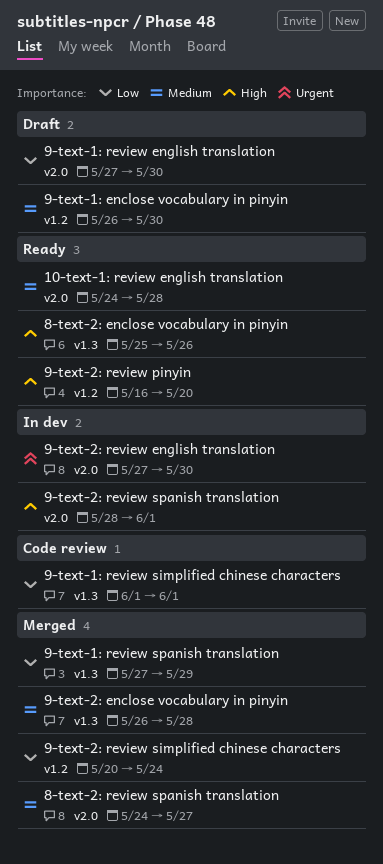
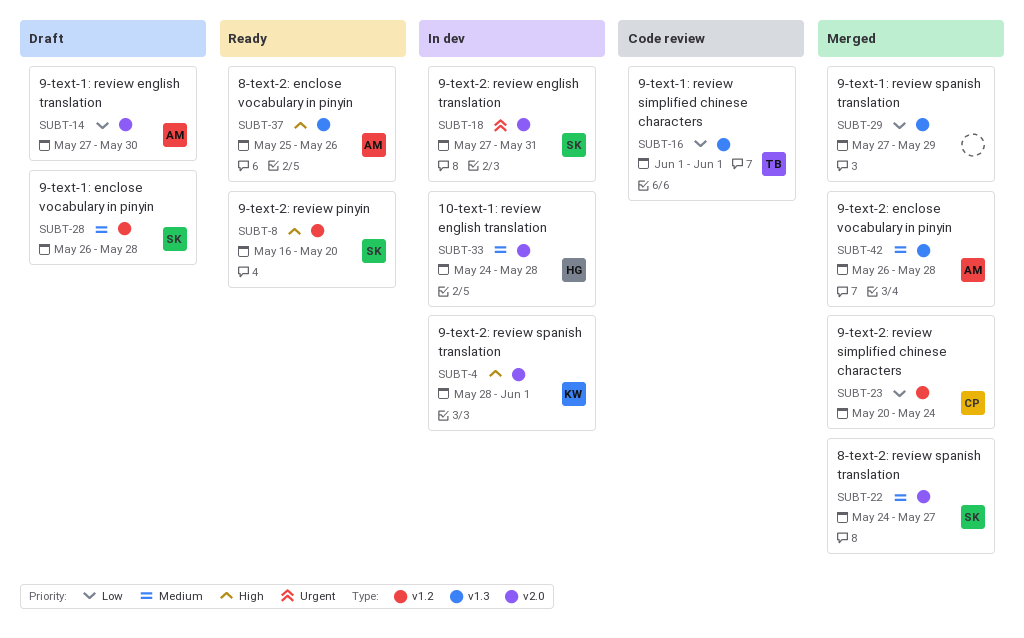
10-text-1: review english translation, status: Ready -> In dev
9-text-1: enclose vocabulary in pinyin, due: May 30 -> May 28
9-text-2: review english translation, due: May 30 -> May 31

